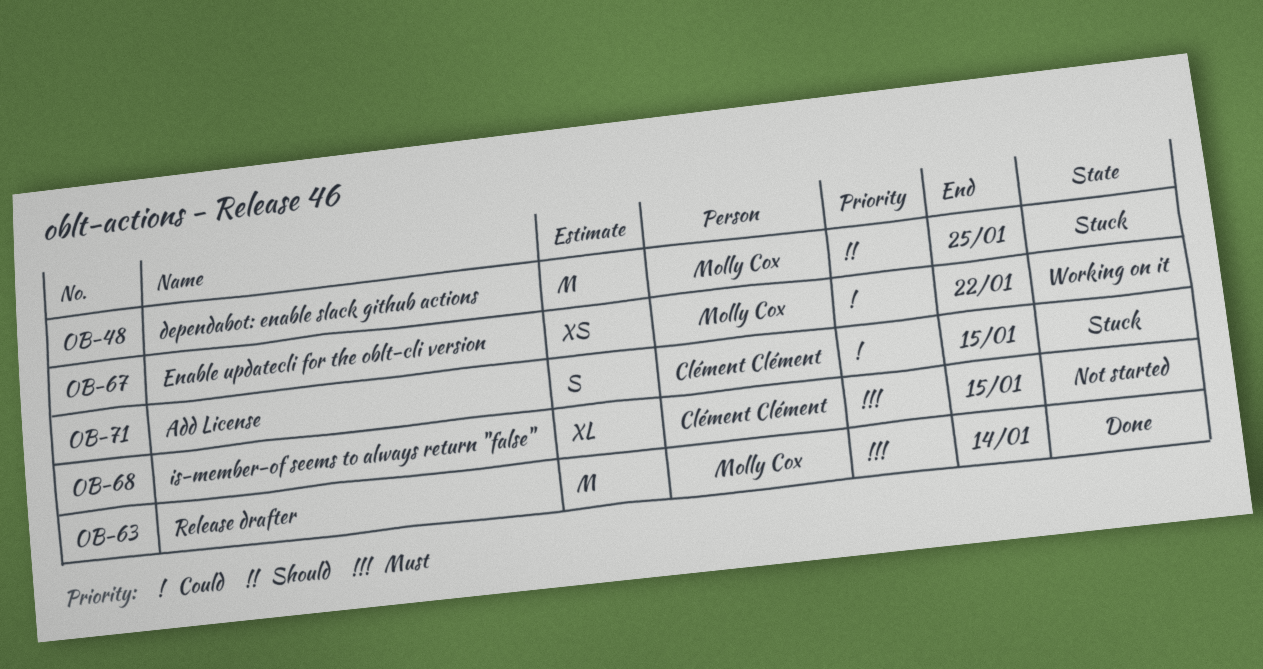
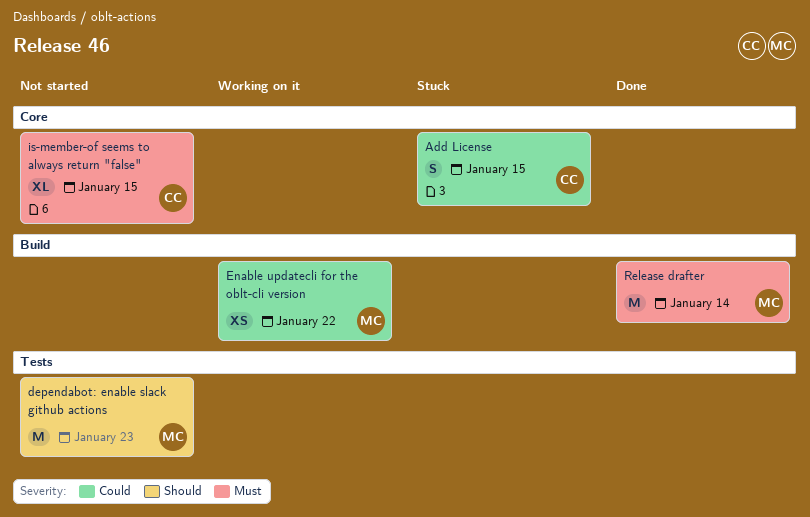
dependabot: enable slack github actions, status: Stuck -> Not started
dependabot: enable slack github actions, due: Jan 25 -> Jan 23

